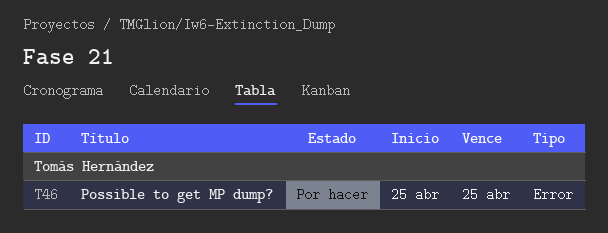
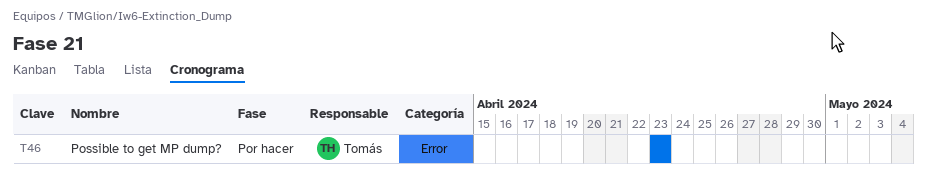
T46, start: Apr 25 -> Apr 23
T46, due: Apr 25 -> Apr 23

